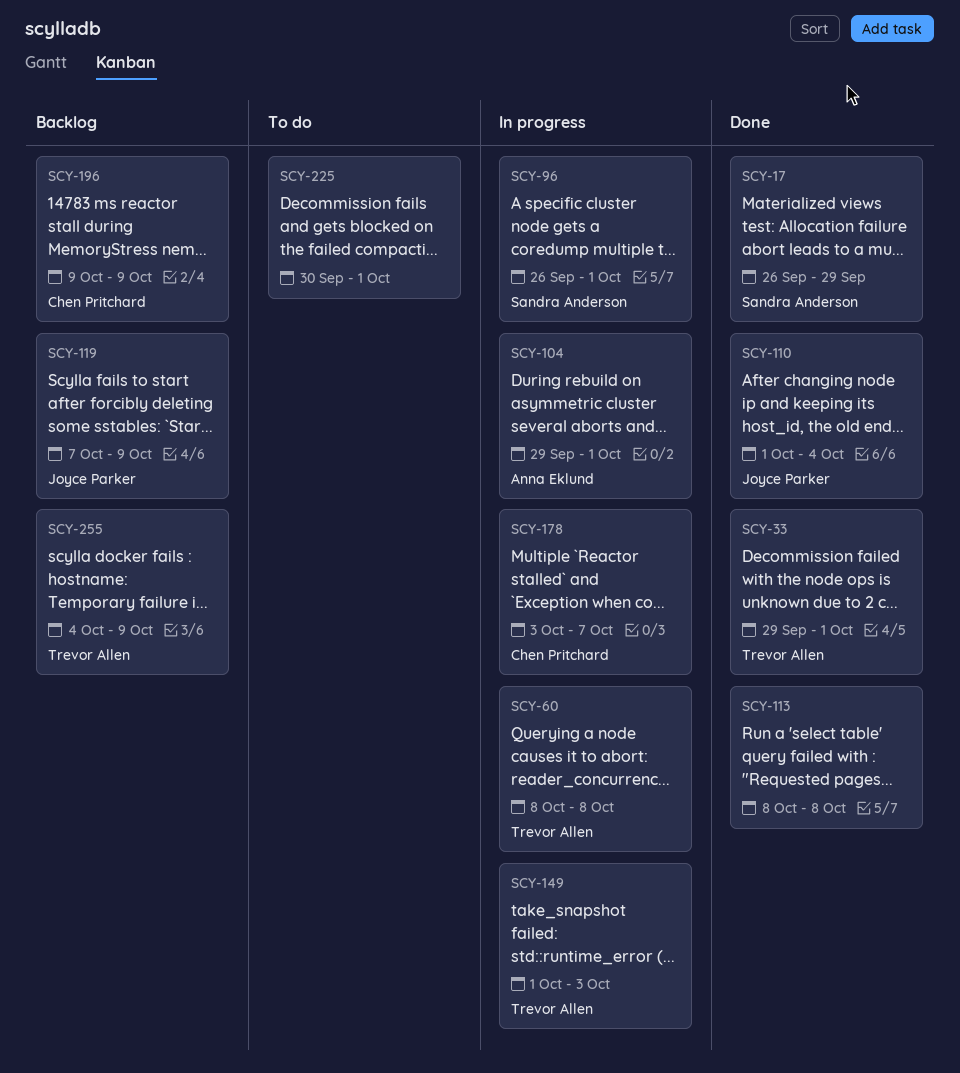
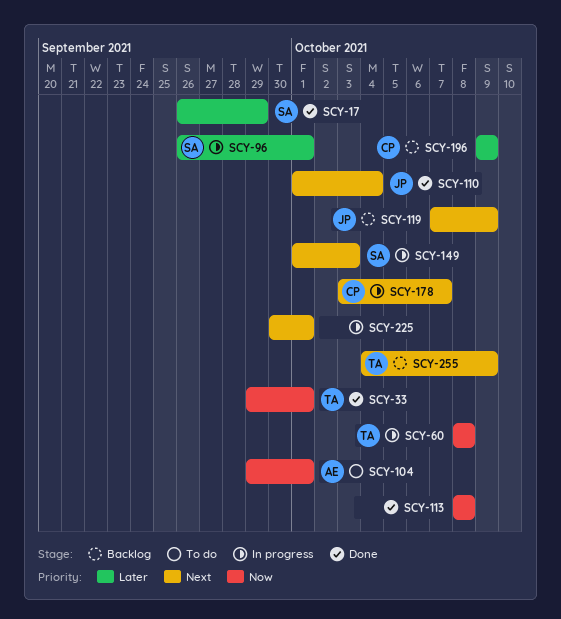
SCY-104, status: In progress -> To do
SCY-149, owner: Trevor Allen -> Sandra Anderson
SCY-225, status: To do -> In progress

